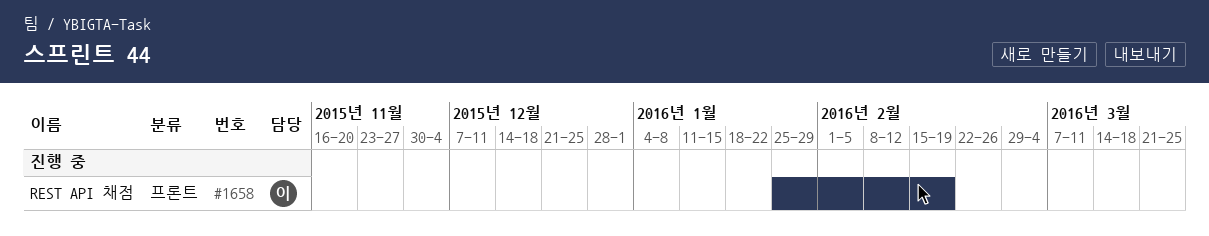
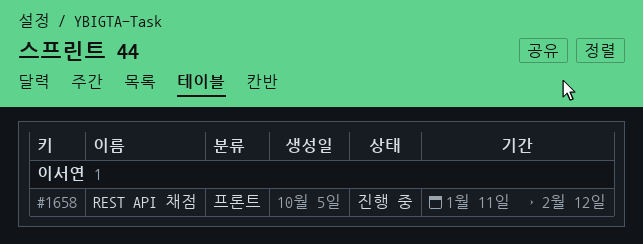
#1658, start: Jan 25 -> Jan 11
#1658, due: Feb 19 -> Feb 12

